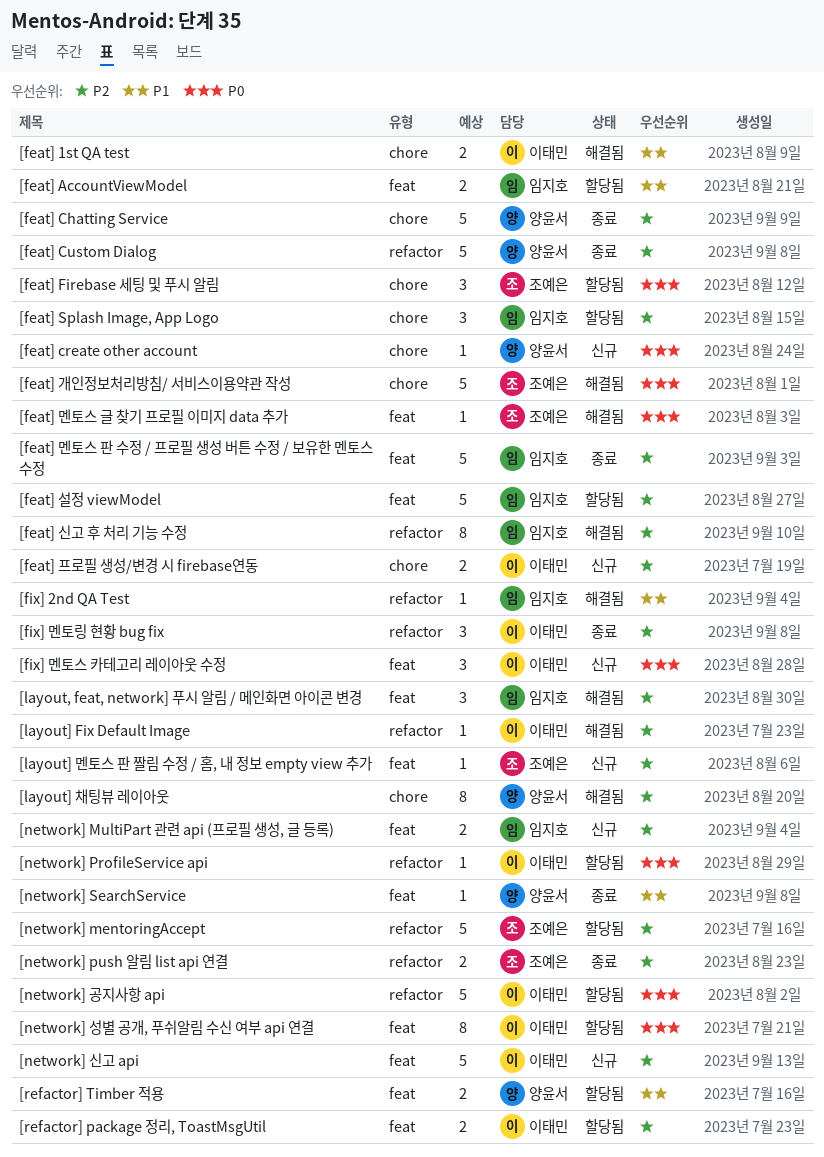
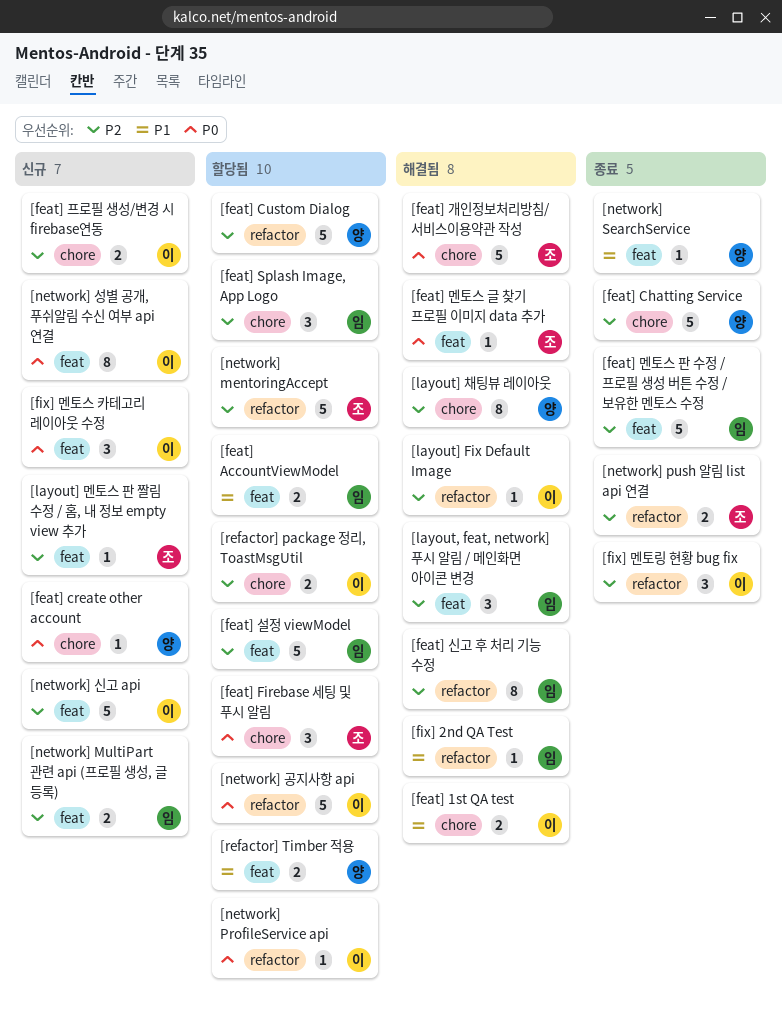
[feat] Custom Dialog, status: 종료 -> 할당됨
[network] 성별 공개, 푸쉬알림 수신 여부 api 연결, status: 할당됨 -> 신규
[refactor] package 정리, ToastMsgUtil, label: feat -> chore

